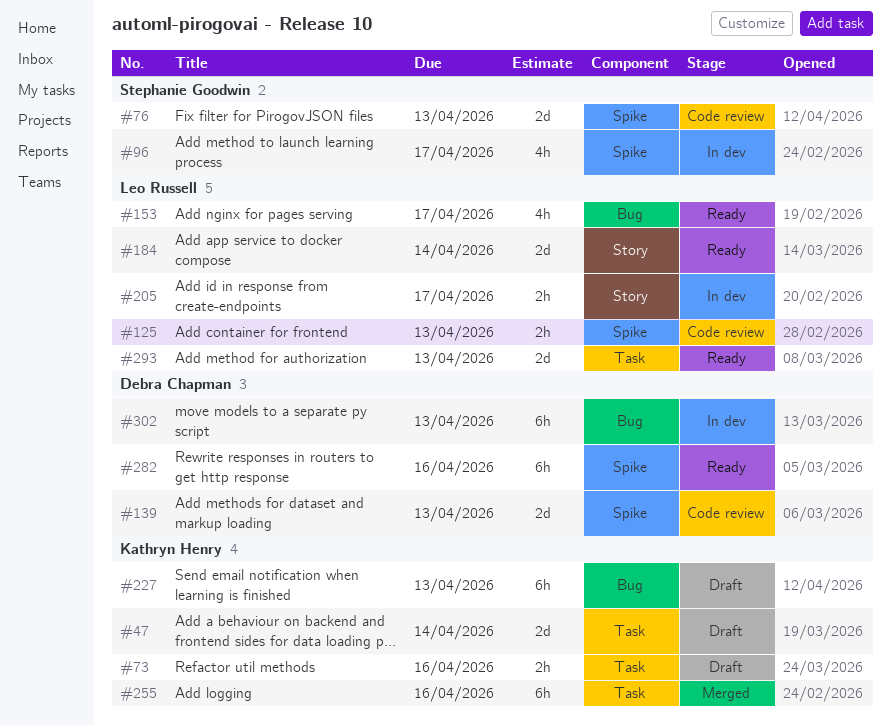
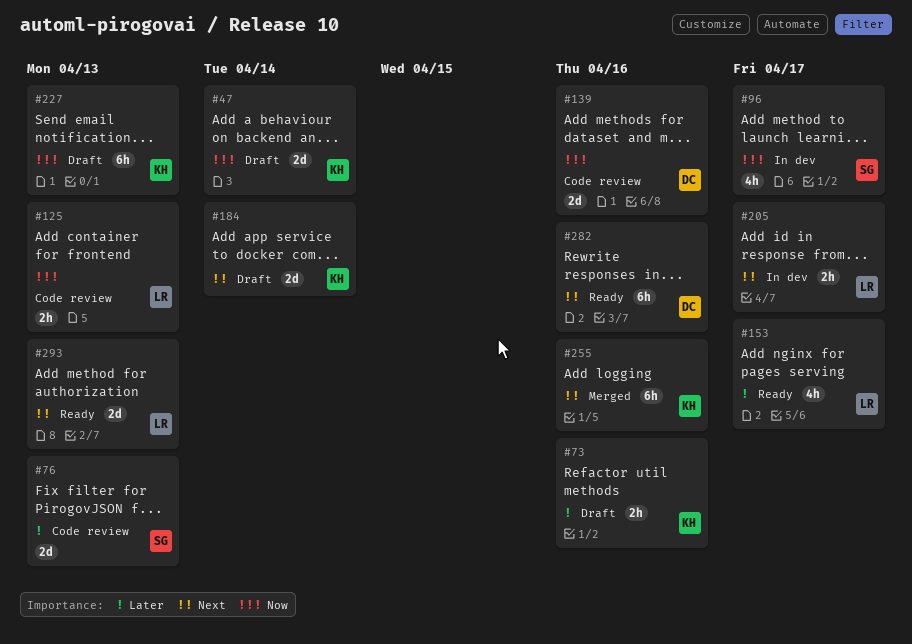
#139, due: Apr 13 -> Apr 16
#184, status: Ready -> Draft
#184, owner: Leo Russell -> Kathryn Henry
#302: present -> none

